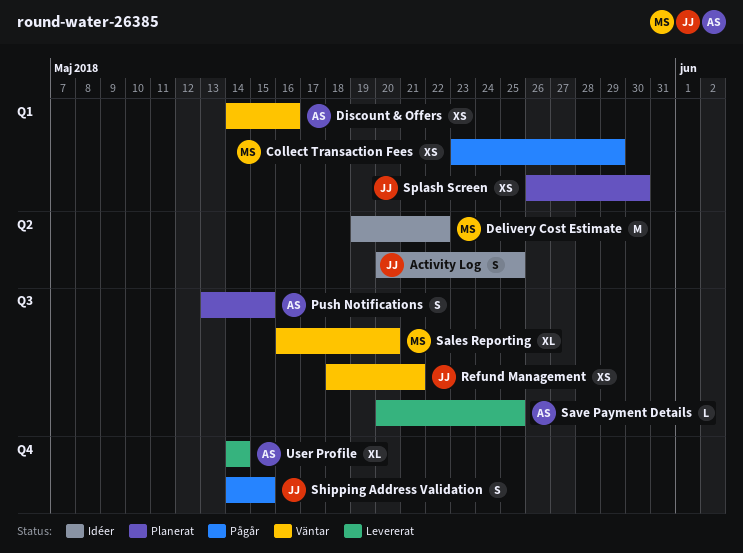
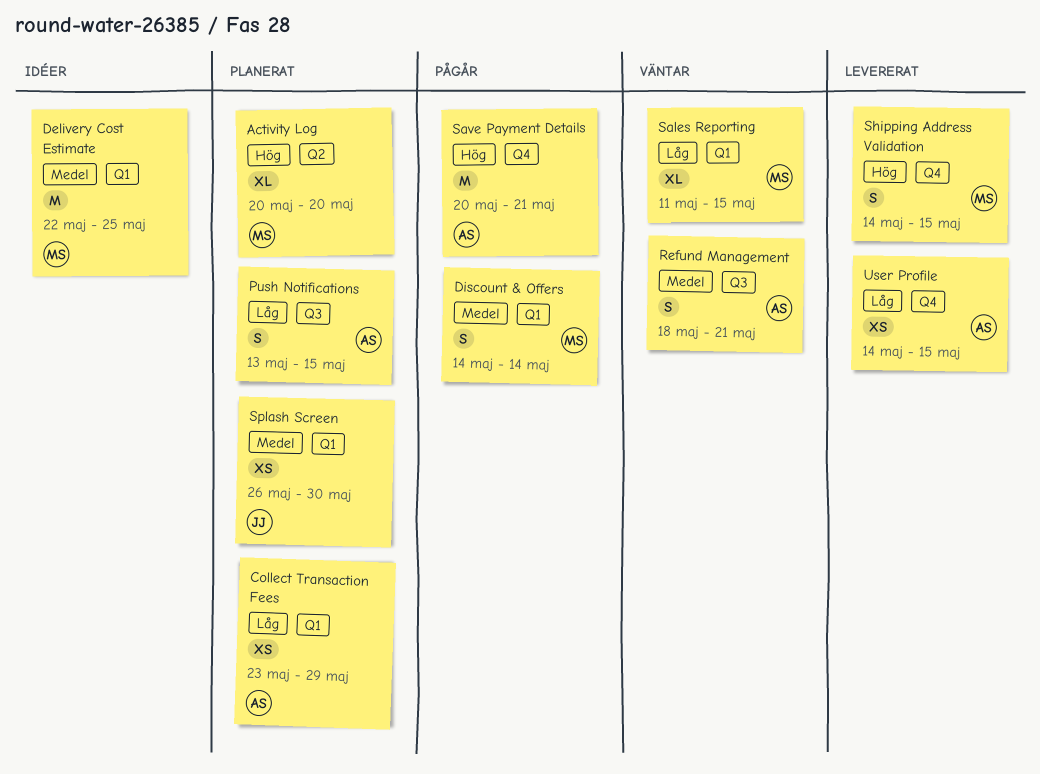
Activity Log, status: Idéer -> Planerat
Activity Log, owner: JJ -> MS
Activity Log, estimate: S -> XL
Activity Log, due: May 25 -> May 20
Collect Transaction Fees, status: Pågår -> Planerat
Collect Transaction Fees, owner: MS -> AS
Delivery Cost Estimate, label: Q2 -> Q1
Delivery Cost Estimate, start: May 19 -> May 22
Delivery Cost Estimate, due: May 22 -> May 25
Discount & Offers, status: Väntar -> Pågår
Discount & Offers, owner: AS -> MS
Discount & Offers, estimate: XS -> S
Discount & Offers, due: May 16 -> May 14
Refund Management, owner: JJ -> AS
Refund Management, estimate: XS -> S
Sales Reporting, label: Q3 -> Q1
Sales Reporting, start: May 16 -> May 11
Sales Reporting, due: May 20 -> May 15
Save Payment Details, status: Levererat -> Pågår
Save Payment Details, label: Q3 -> Q4
Save Payment Details, estimate: L -> M
Save Payment Details, due: May 25 -> May 21
Shipping Address Validation, status: Pågår -> Levererat
Shipping Address Validation, owner: JJ -> MS
User Profile, estimate: XL -> XS
User Profile, due: May 14 -> May 15

